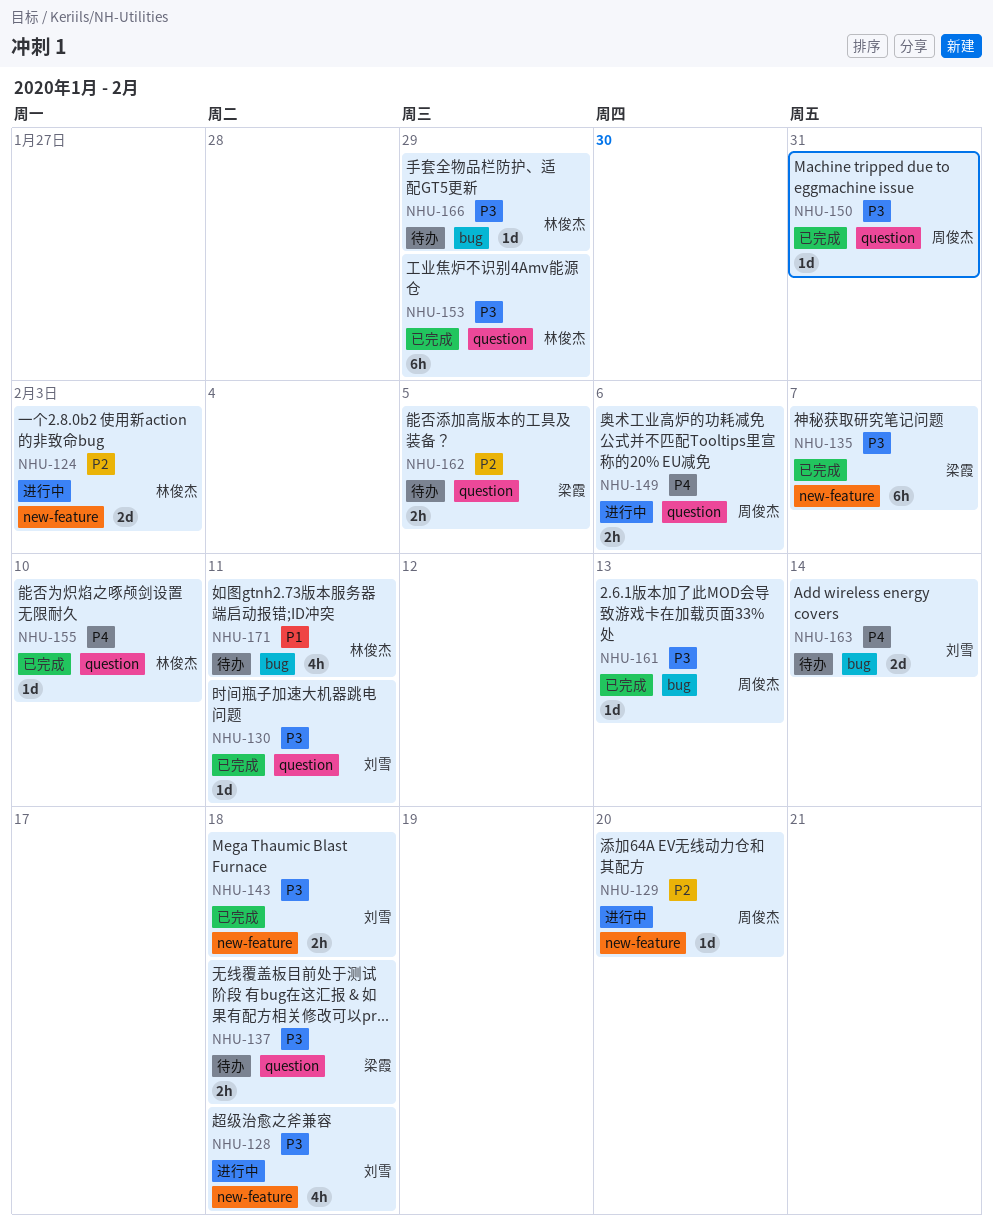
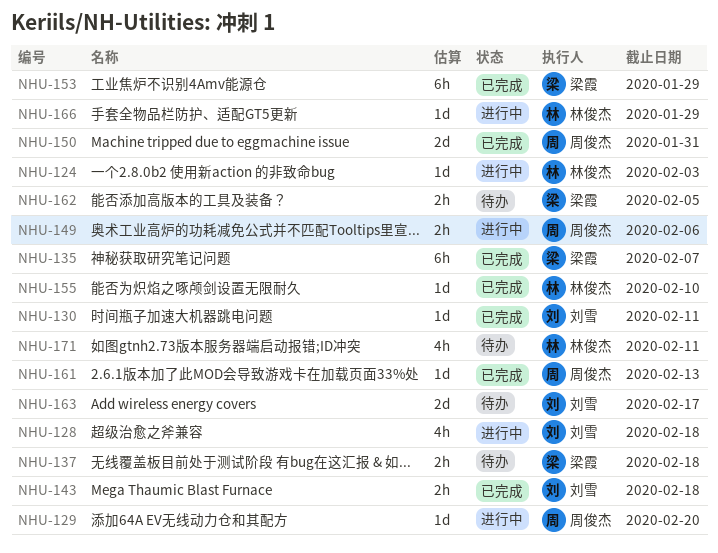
NHU-124, estimate: 2d -> 1d
NHU-150, estimate: 1d -> 2d
NHU-153, owner: 林俊杰 -> 梁霞
NHU-163, due: Feb 14 -> Feb 17
NHU-166, status: 待办 -> 进行中

